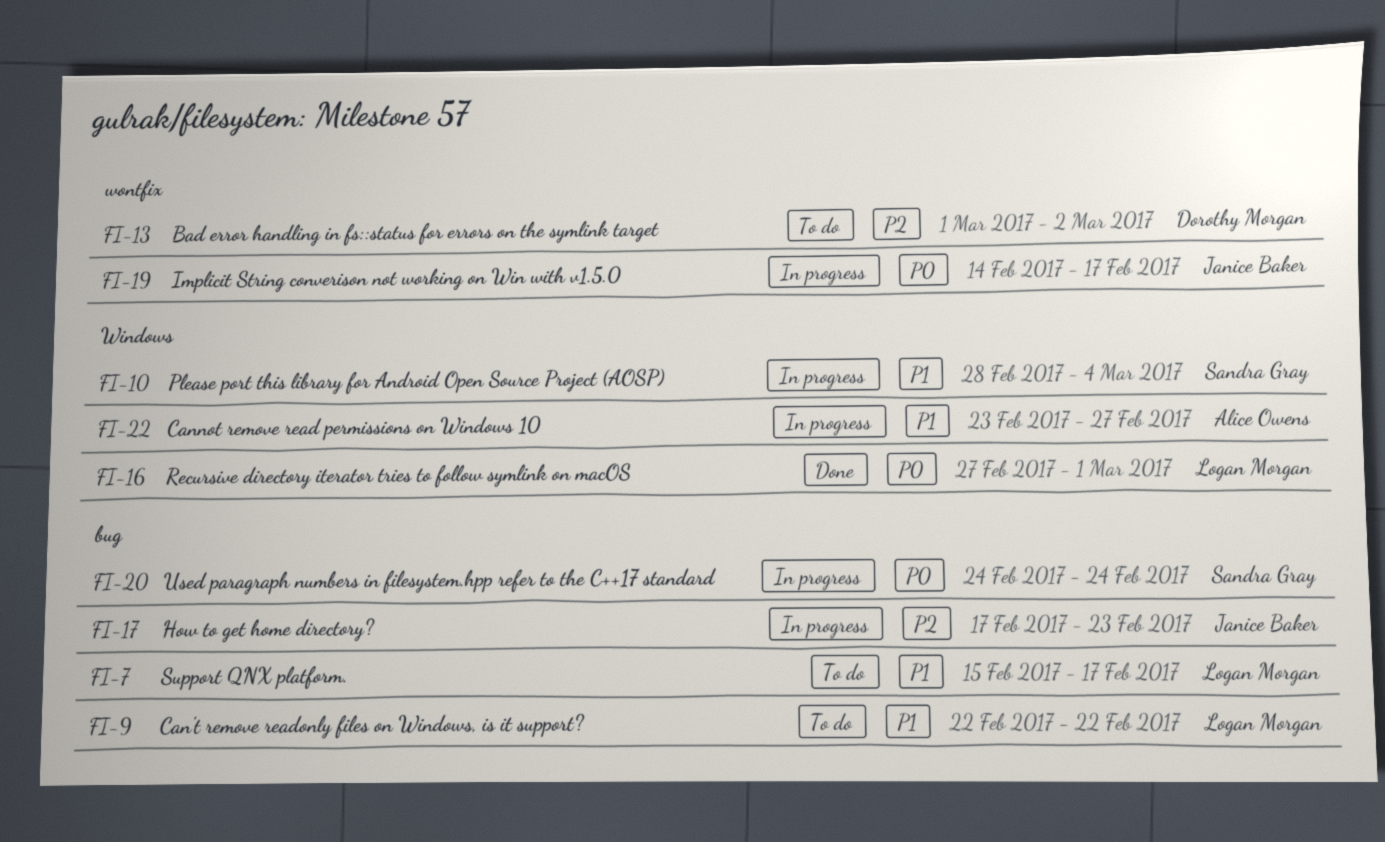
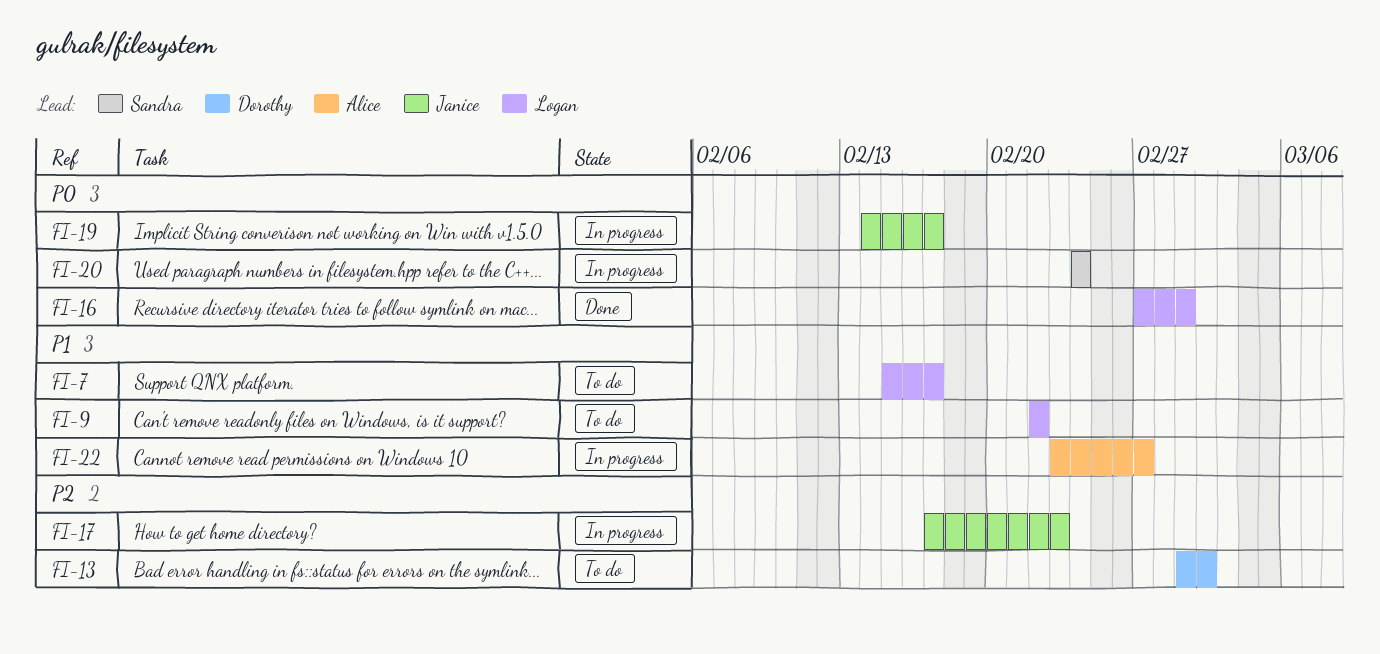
FI-10: present -> none

